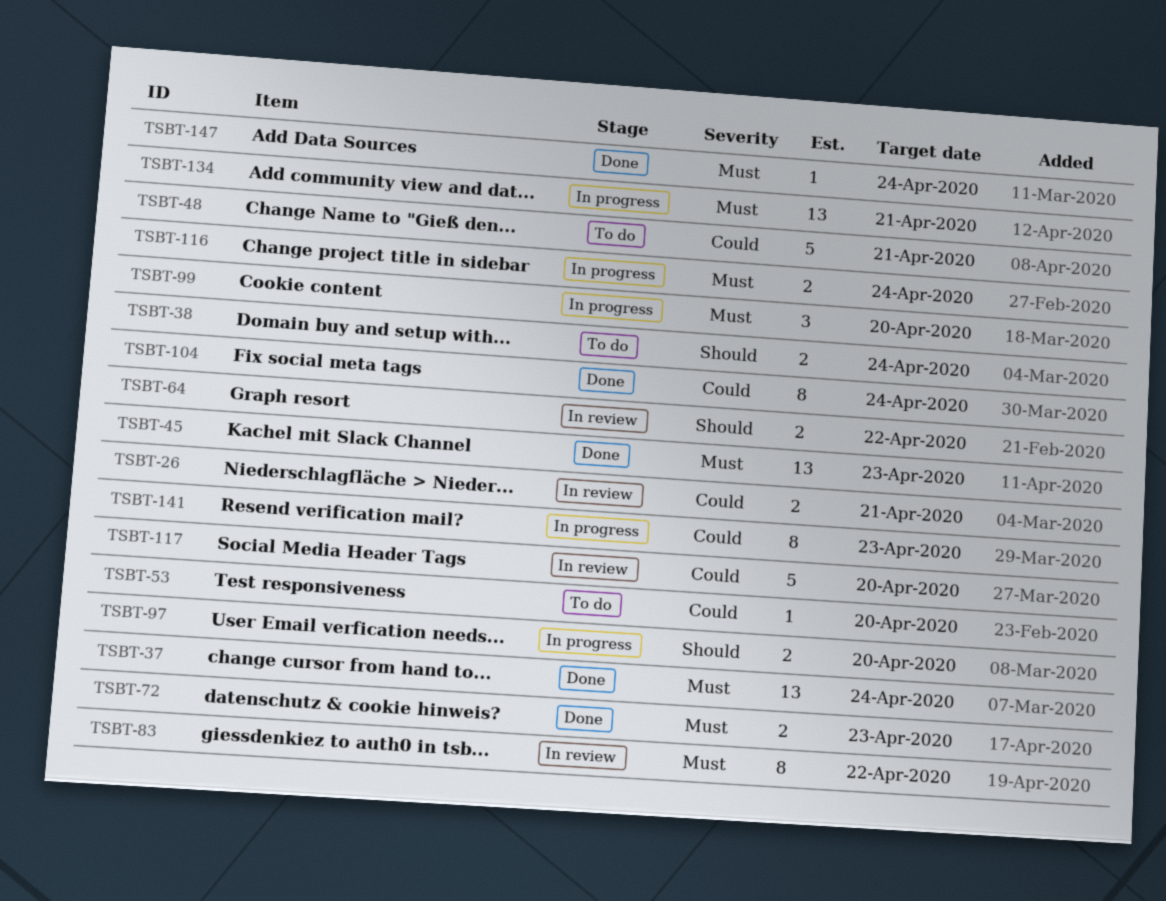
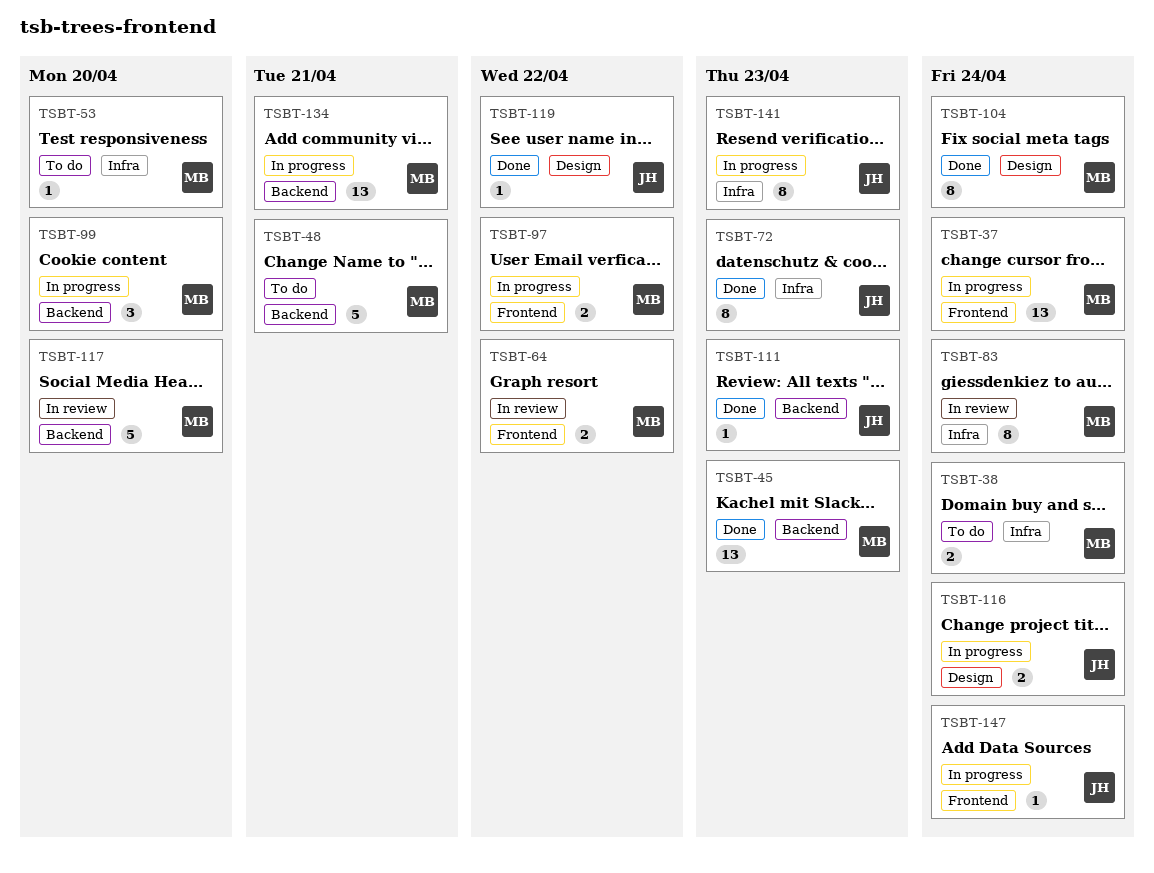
TSBT-26: present -> none
TSBT-37, status: Done -> In progress
TSBT-72, estimate: 2 -> 8
TSBT-83, due: Apr 22 -> Apr 24
TSBT-97, due: Apr 20 -> Apr 22
TSBT-111: none -> present
TSBT-119: none -> present
TSBT-147, status: Done -> In progress

